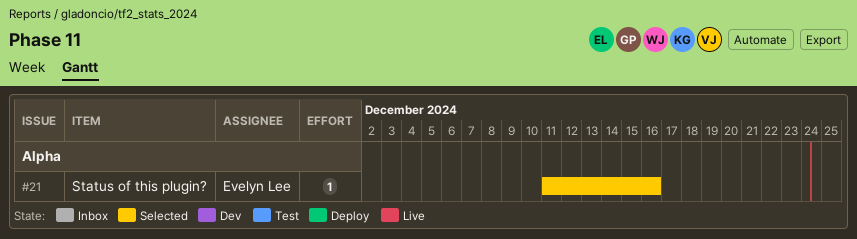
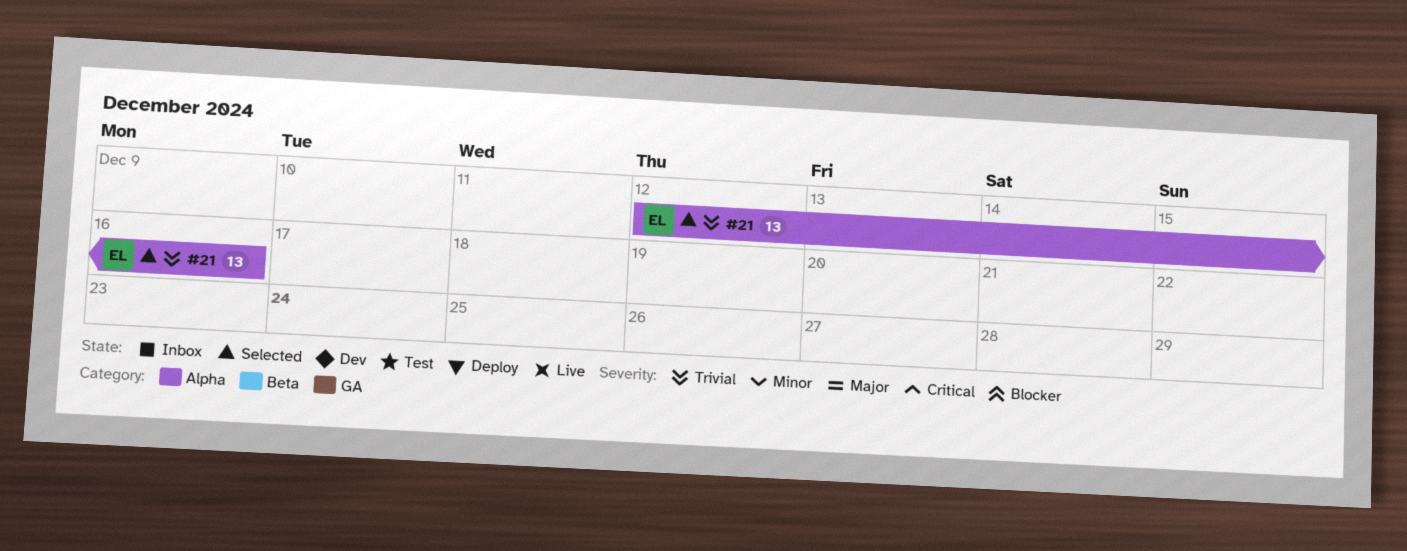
#21, estimate: 1 -> 13
#21, start: Dec 11 -> Dec 12

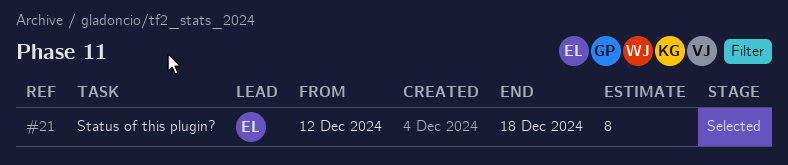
#21, estimate: 13 -> 8
#21, due: Dec 16 -> Dec 18

